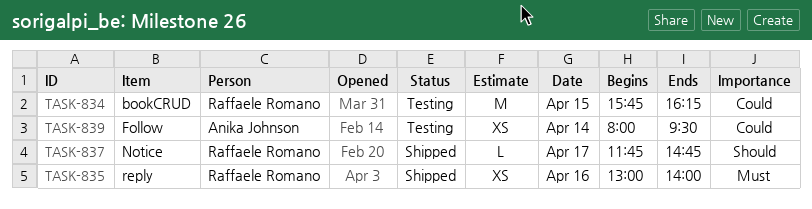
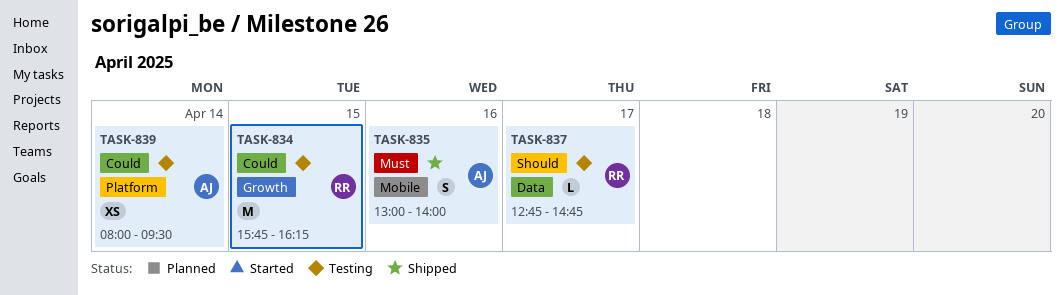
TASK-835, owner: Raffaele Romano -> Anika Johnson
TASK-835, estimate: XS -> S
TASK-837, status: Shipped -> Testing
TASK-837, begins: 11:45 -> 12:45

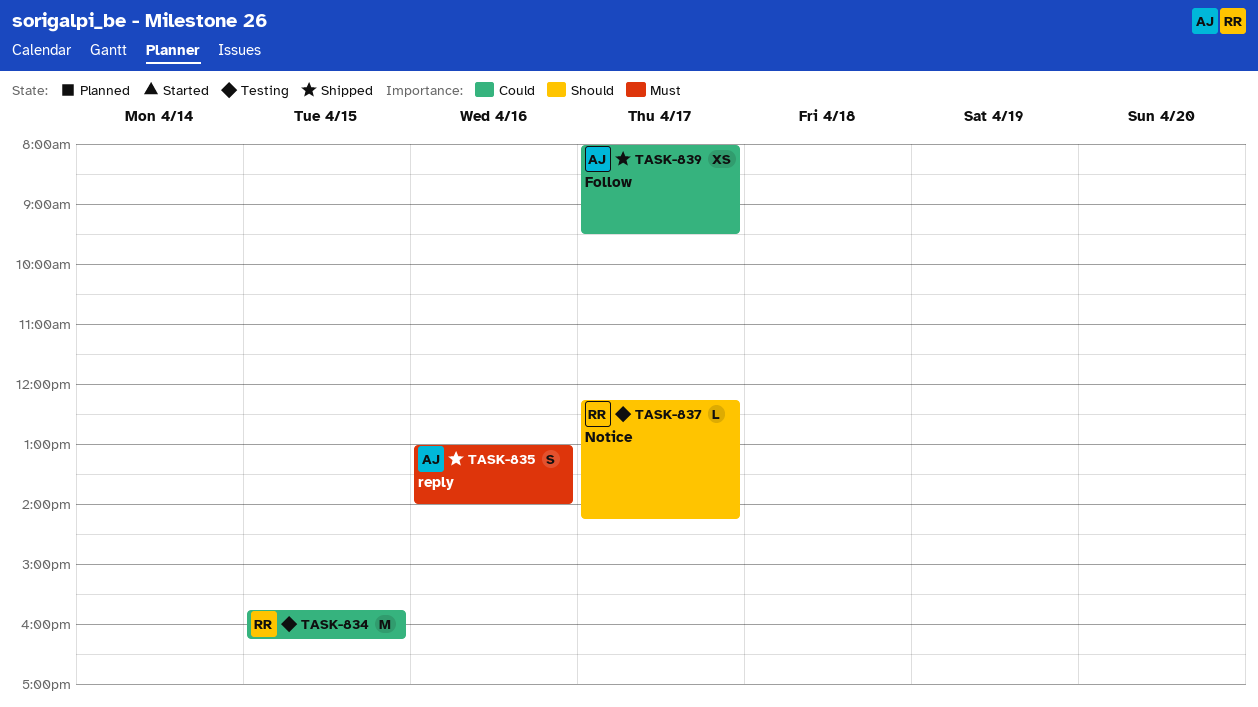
TASK-837, begins: 12:45 -> 12:15
TASK-837, ends: 14:45 -> 14:15
TASK-839, status: Testing -> Shipped
TASK-839, day: Apr 14 -> Apr 17

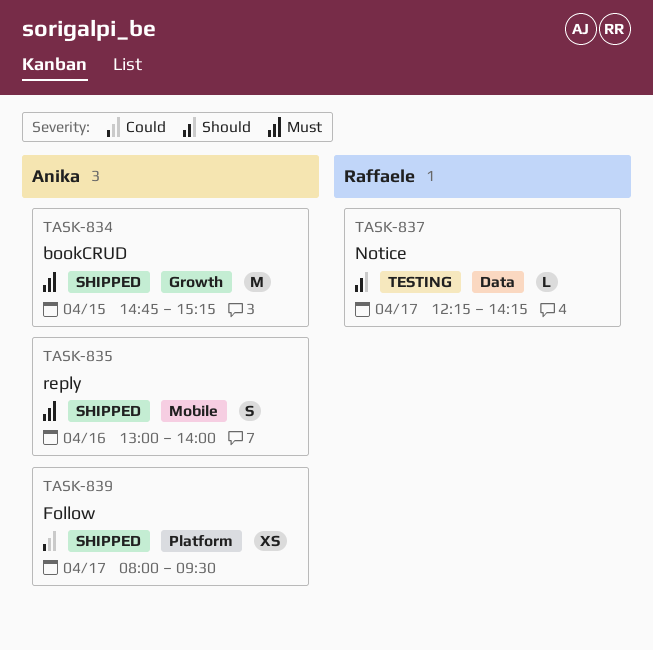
TASK-834, status: Testing -> Shipped
TASK-834, owner: Raffaele -> Anika
TASK-834, priority: Could -> Must
TASK-834, begins: 15:45 -> 14:45
TASK-834, ends: 16:15 -> 15:15

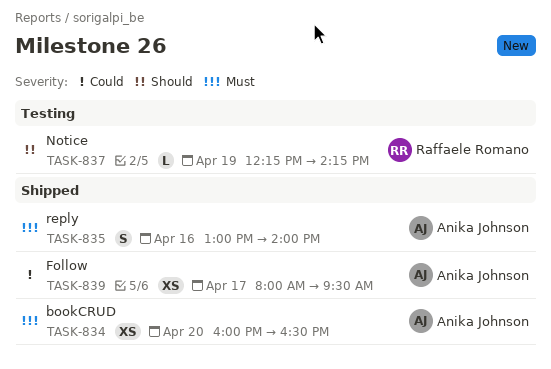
TASK-834, estimate: M -> XS
TASK-834, day: Apr 15 -> Apr 20
TASK-834, begins: 14:45 -> 16:00
TASK-834, ends: 15:15 -> 16:30
TASK-837, day: Apr 17 -> Apr 19

